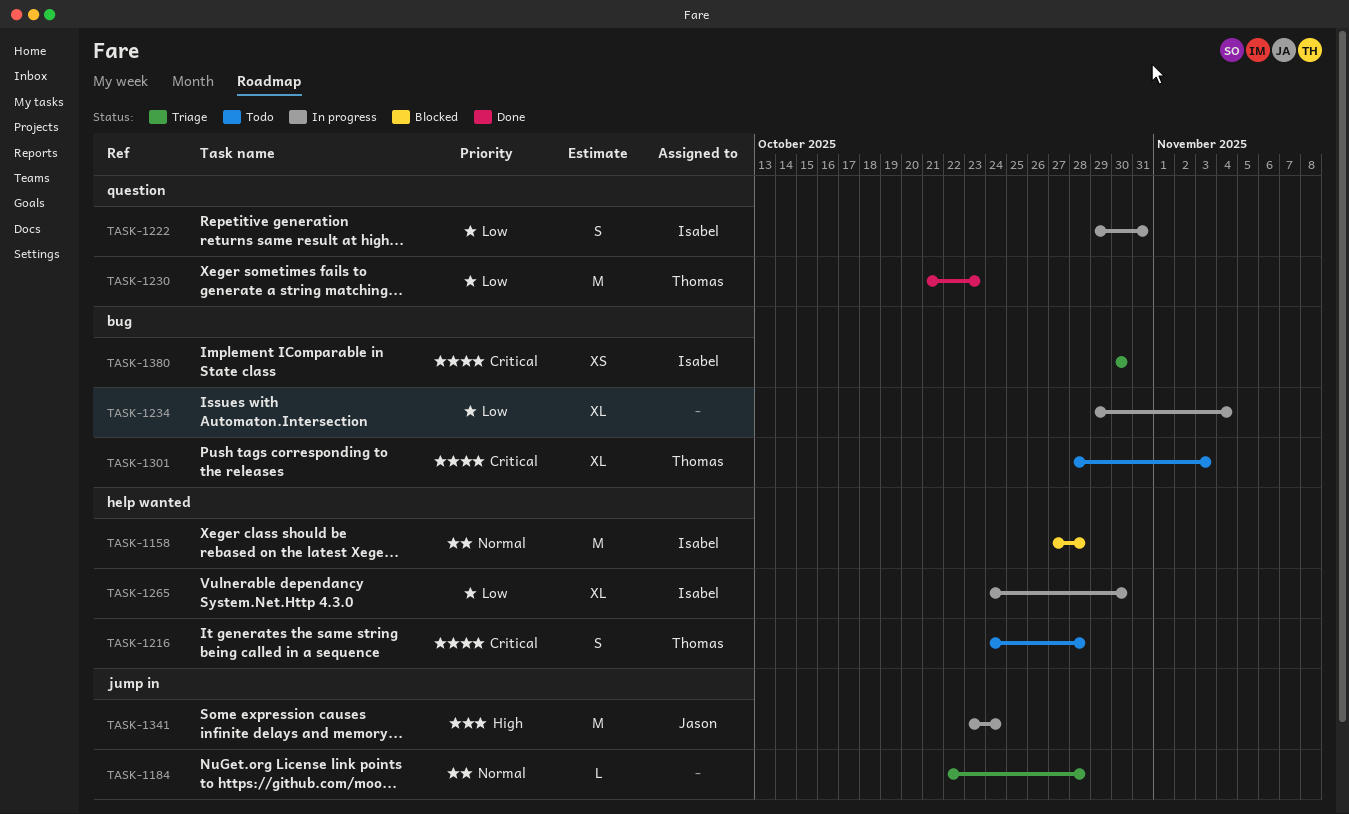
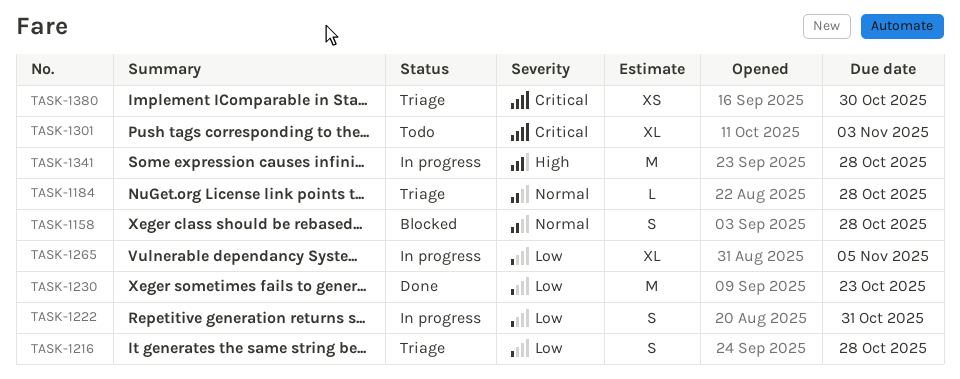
TASK-1158, estimate: M -> S
TASK-1216, status: Todo -> Triage
TASK-1216, priority: Critical -> Low
TASK-1234: present -> none
TASK-1265, due: Oct 30 -> Nov 5
TASK-1341, due: Oct 24 -> Oct 28

